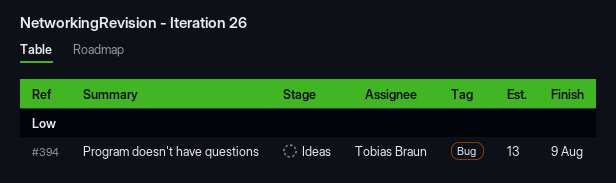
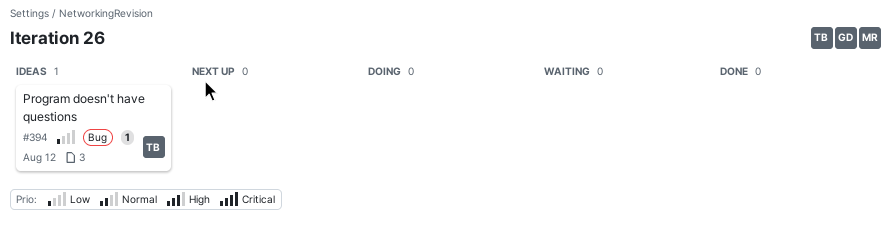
#394, estimate: 13 -> 1
#394, due: Aug 9 -> Aug 12

